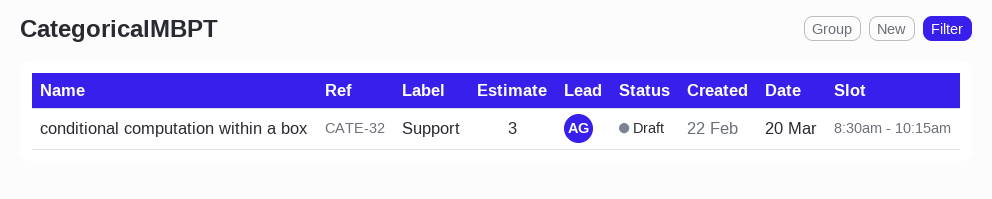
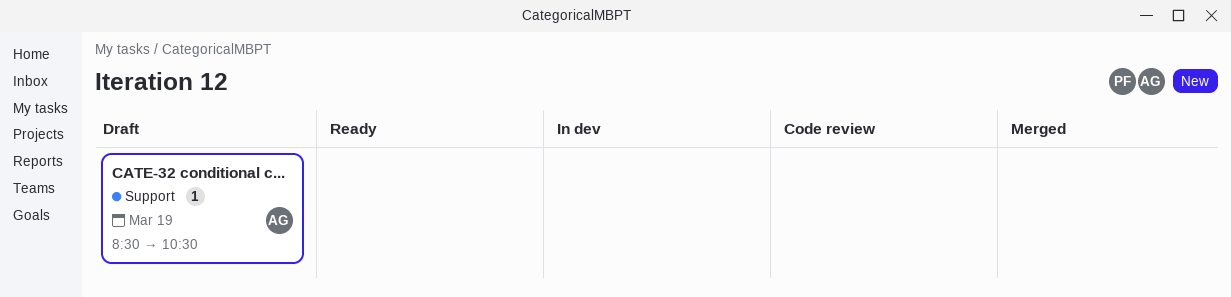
CATE-32, estimate: 3 -> 1
CATE-32, day: Mar 20 -> Mar 19
CATE-32, ends: 10:15 -> 10:30

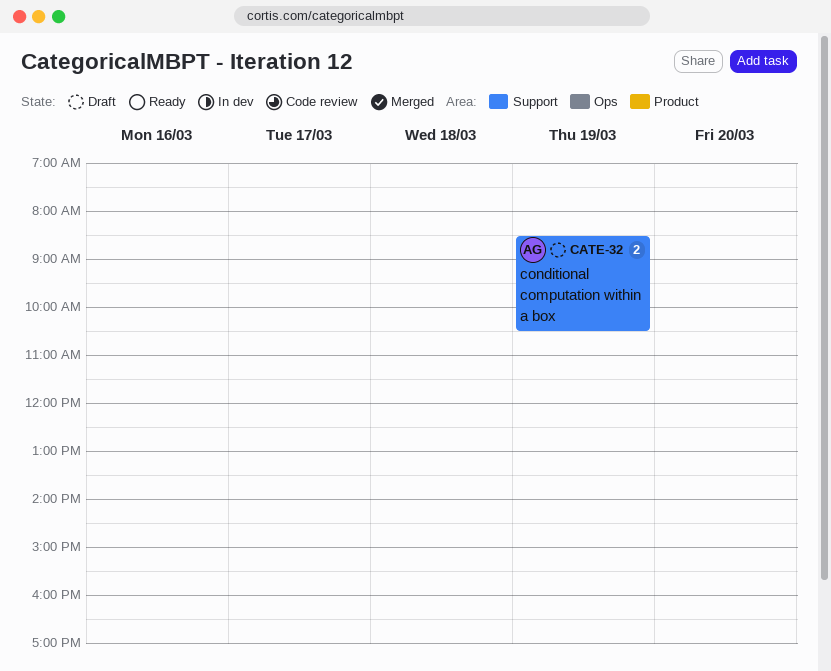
CATE-32, estimate: 1 -> 2

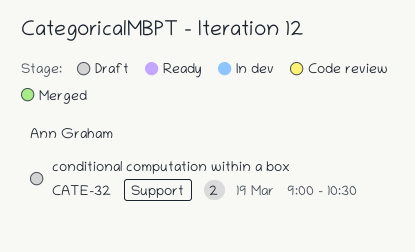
CATE-32, begins: 08:30 -> 09:00

